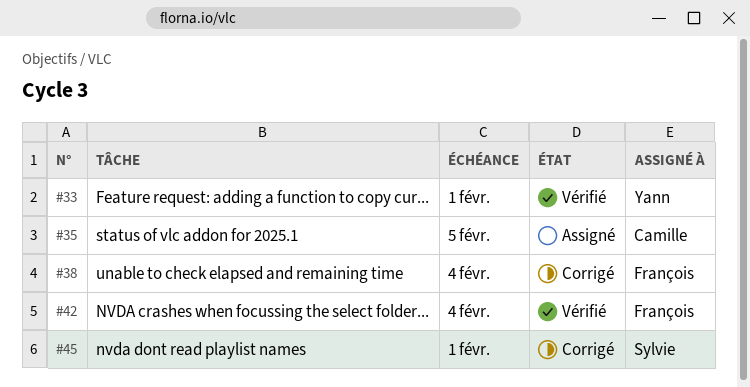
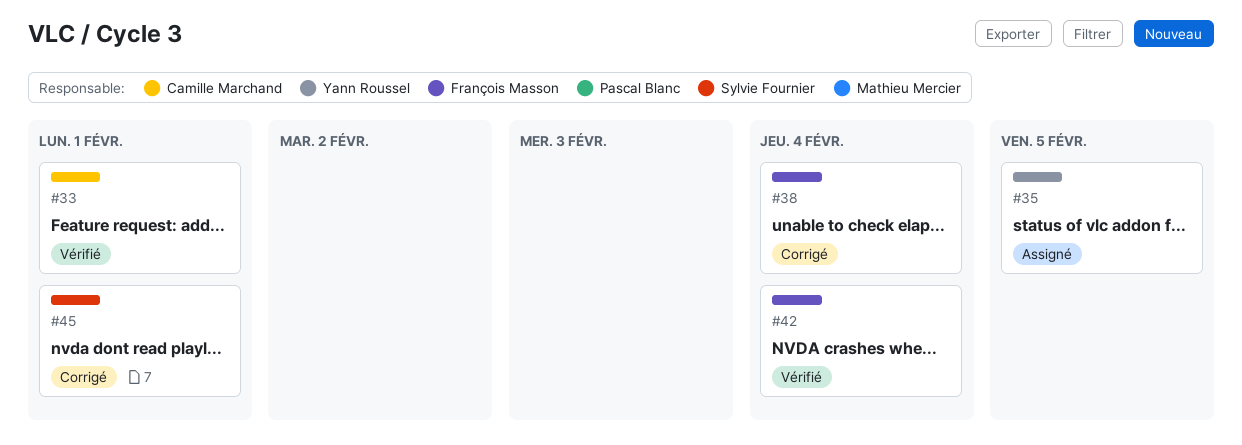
#33, owner: Yann Roussel -> Camille Marchand
#35, owner: Camille Marchand -> Yann Roussel

